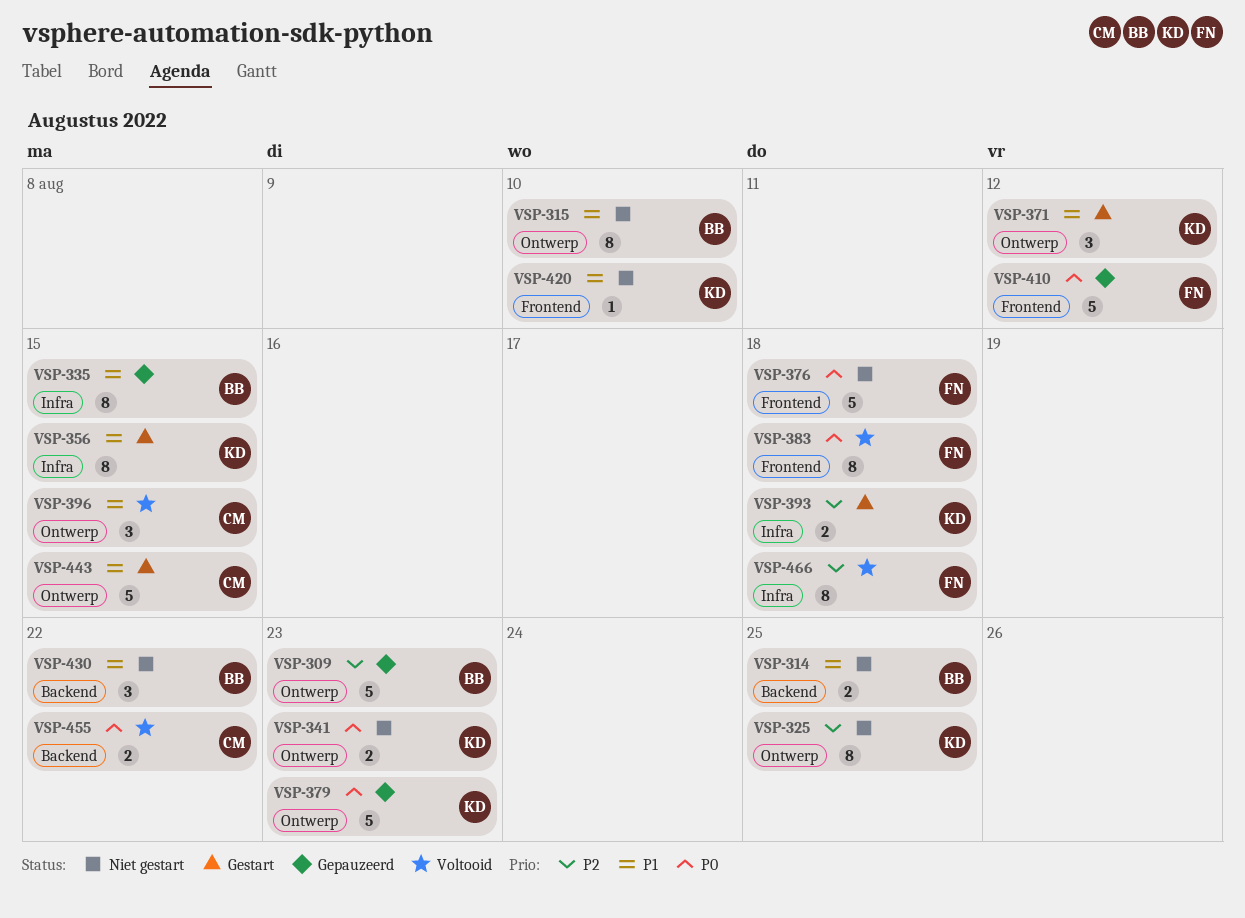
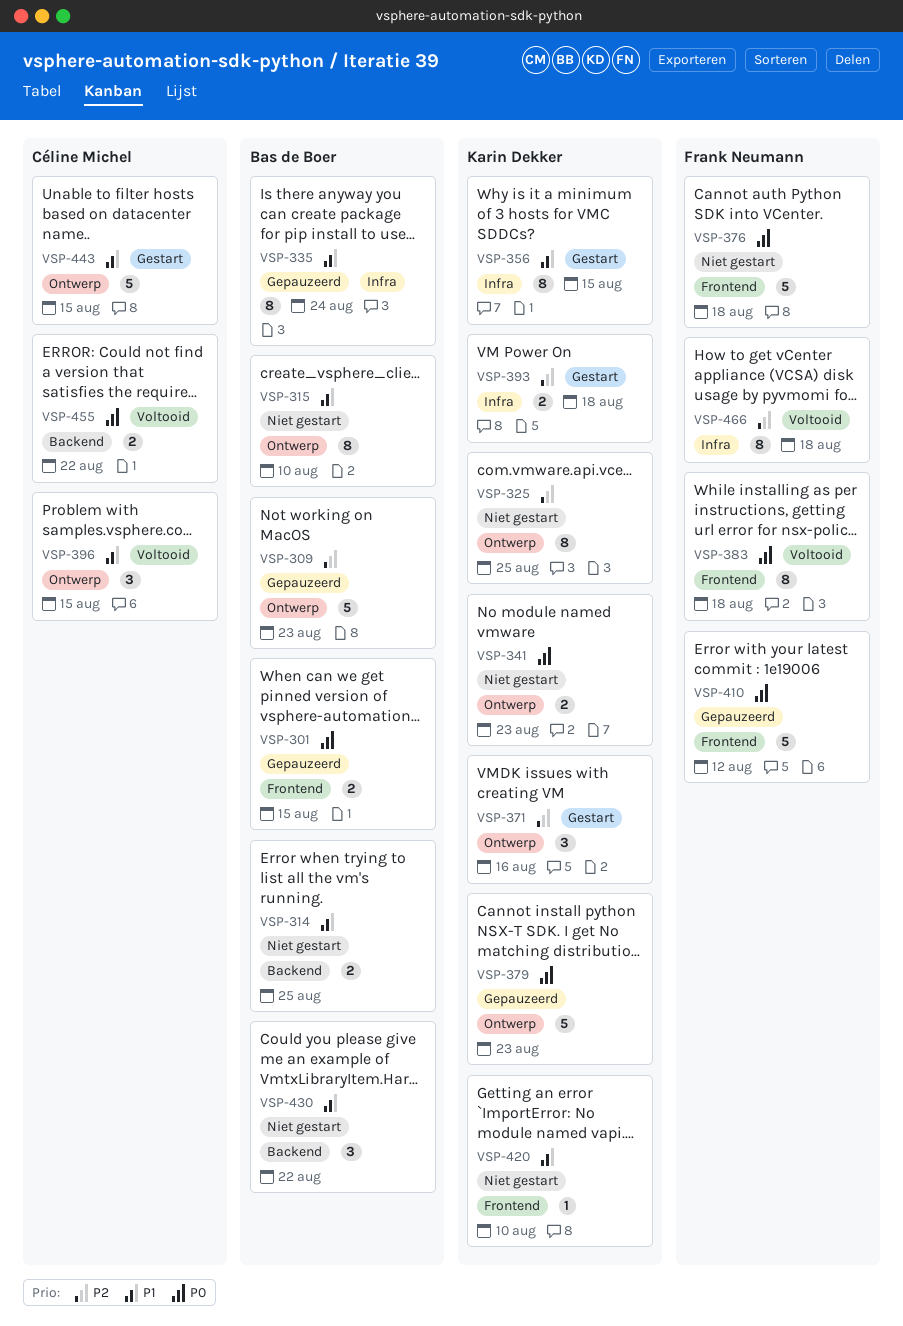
VSP-301: none -> present
VSP-335, due: Aug 15 -> Aug 24
VSP-371, priority: P1 -> P2
VSP-371, due: Aug 12 -> Aug 16

